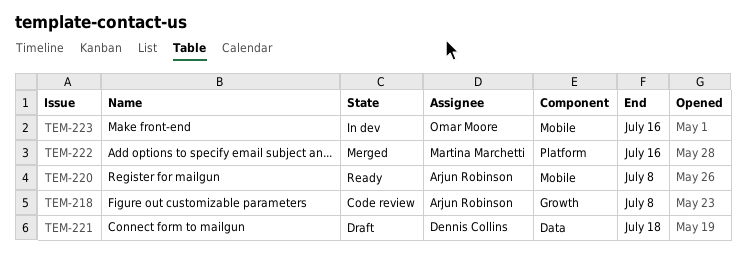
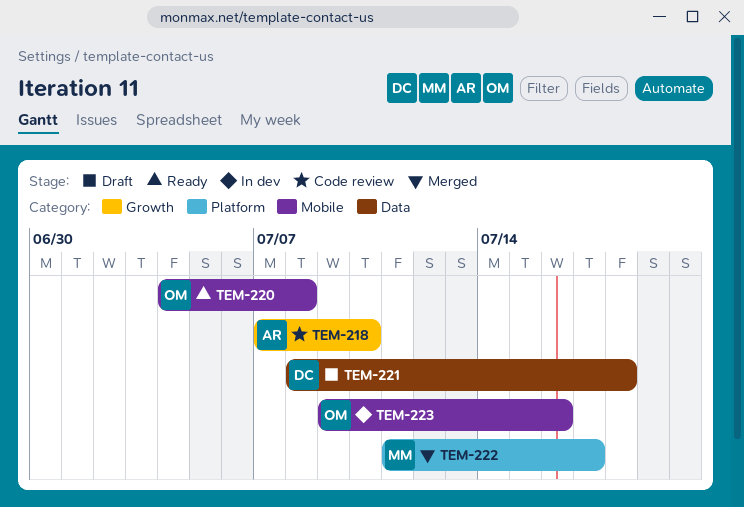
TEM-218, due: Jul 8 -> Jul 10
TEM-220, owner: Arjun Robinson -> Omar Moore
TEM-222, due: Jul 16 -> Jul 17

